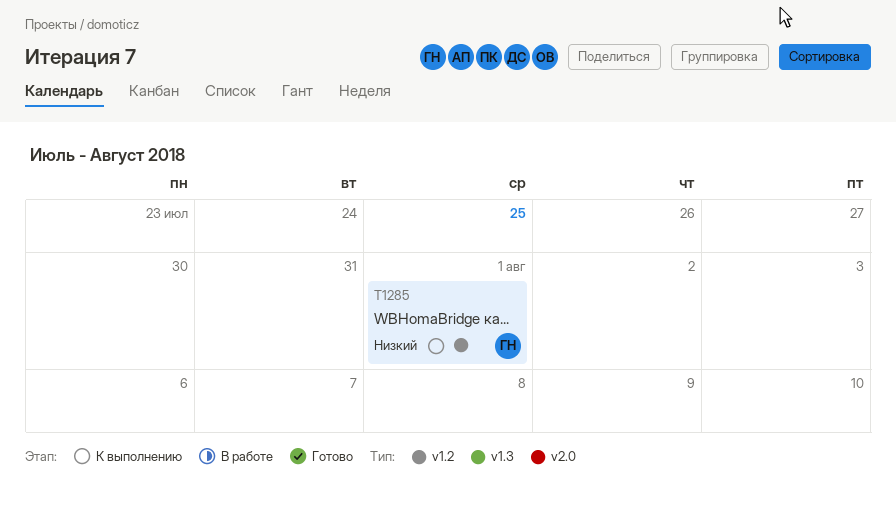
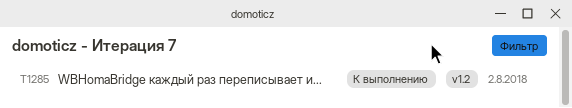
T1285, due: Aug 1 -> Aug 2

